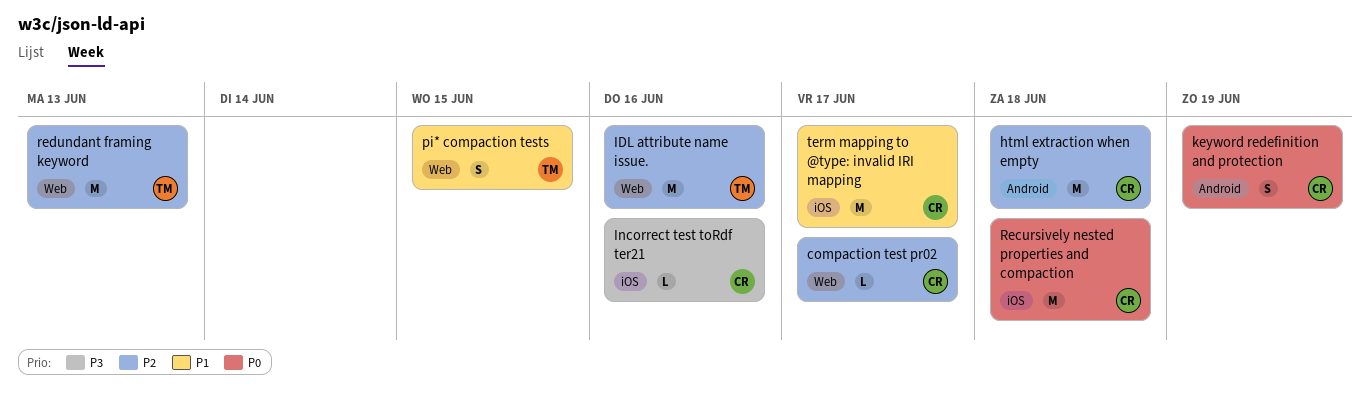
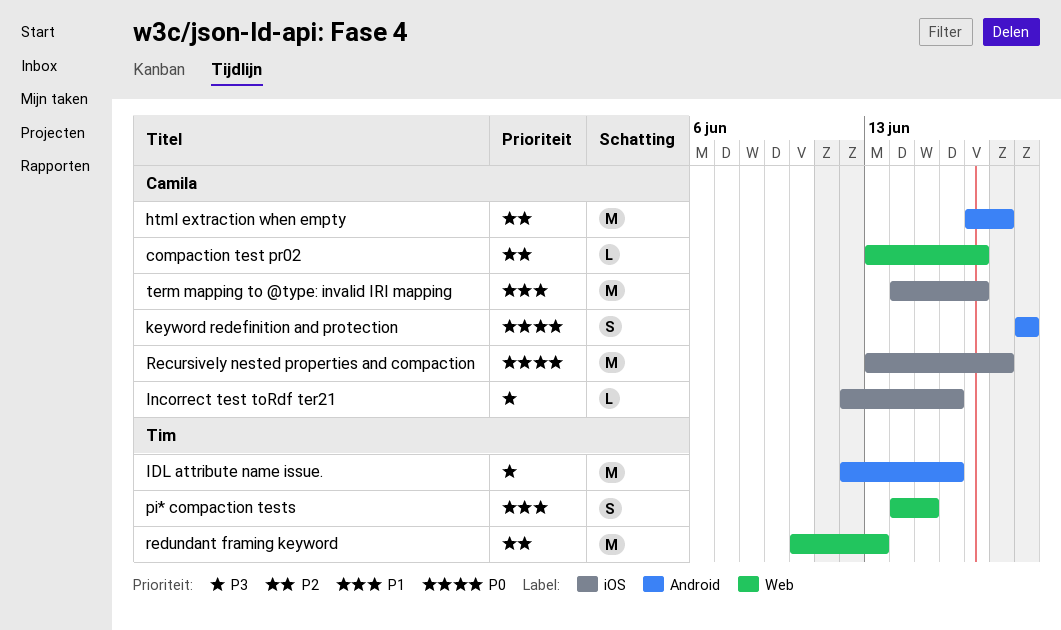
IDL attribute name issue., priority: P2 -> P3
IDL attribute name issue., label: Web -> Android

